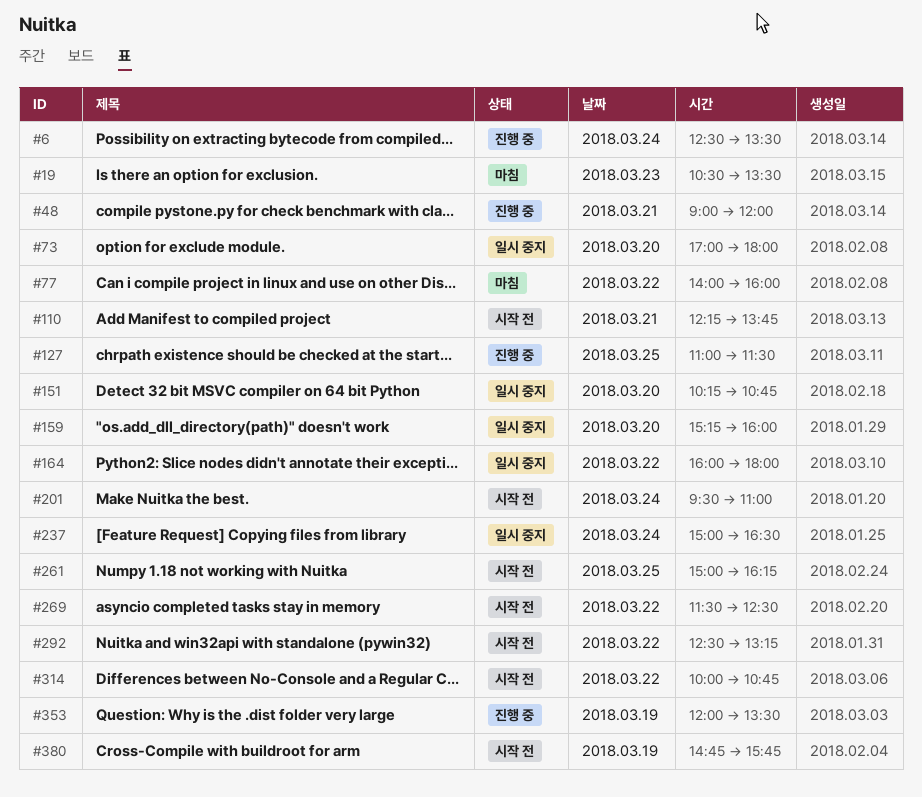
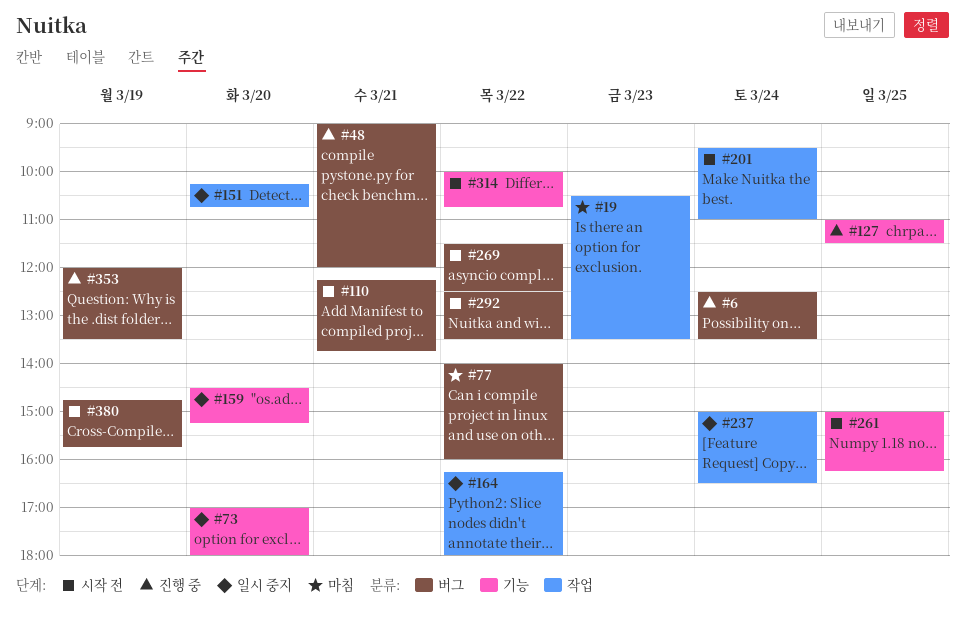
#159, begins: 15:15 -> 14:30
#159, ends: 16:00 -> 15:15
#164, begins: 16:00 -> 16:15
#292, ends: 13:15 -> 13:30

